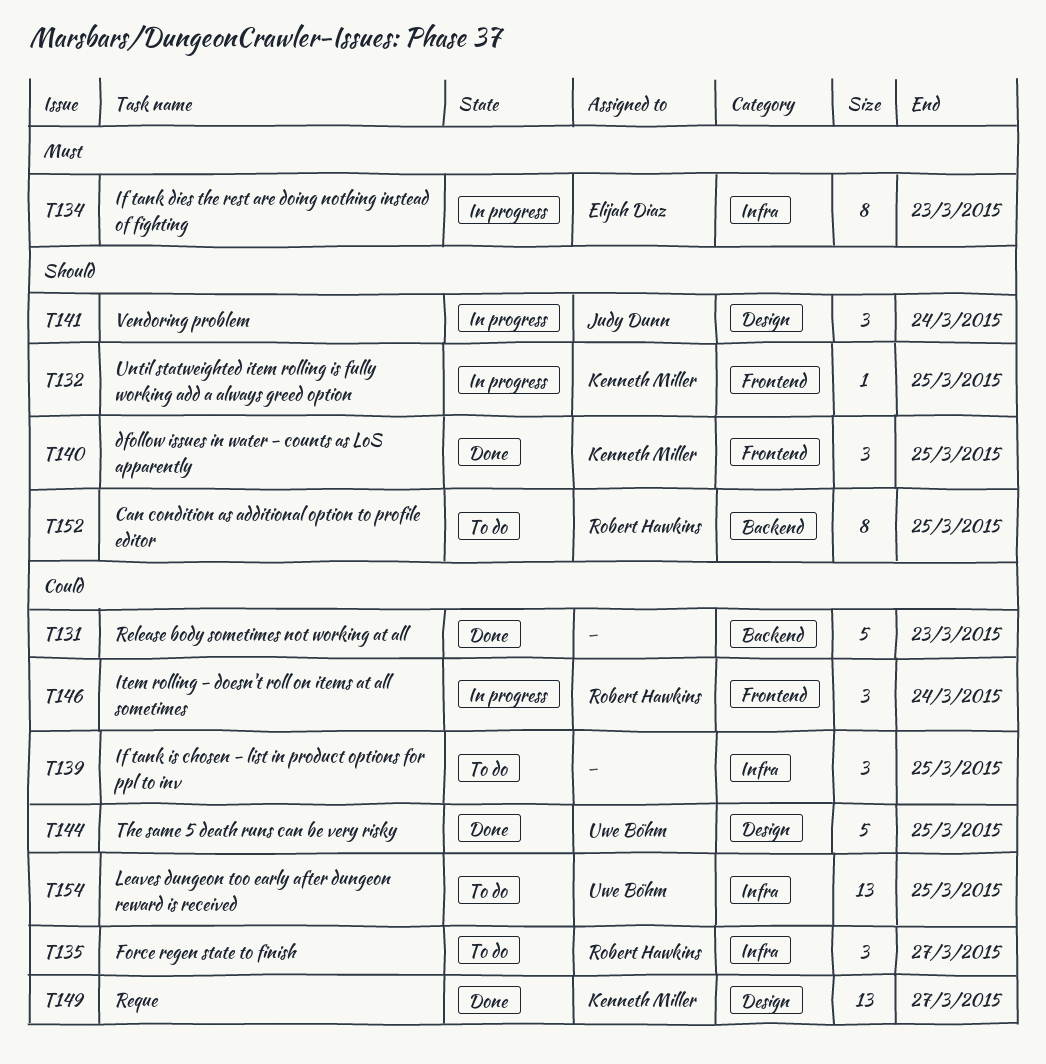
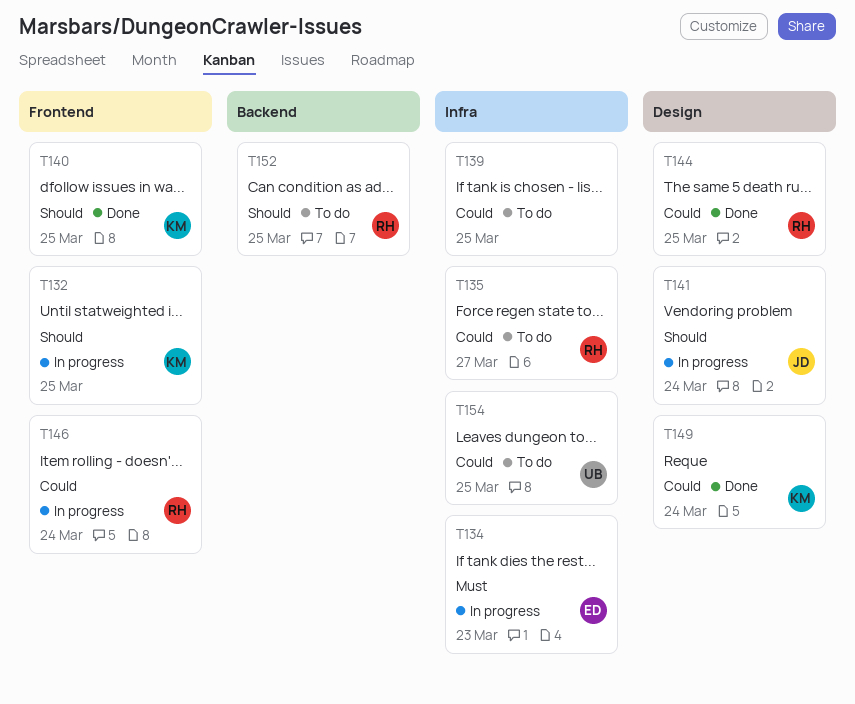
T131: present -> none
T144, owner: Uwe Böhm -> Robert Hawkins
T149, due: Mar 27 -> Mar 24

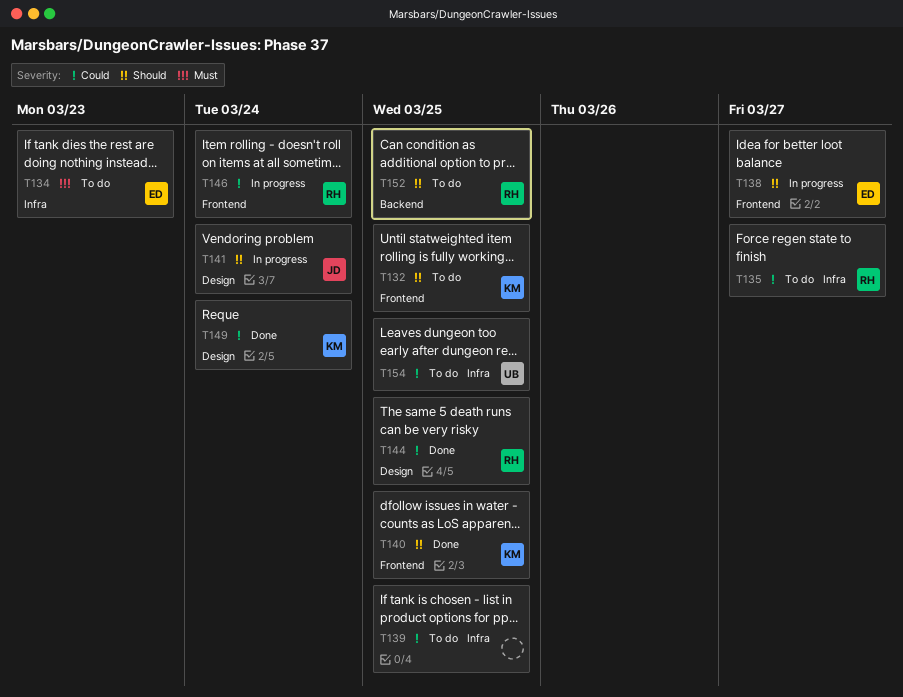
T132, status: In progress -> To do
T134, status: In progress -> To do
T138: none -> present

